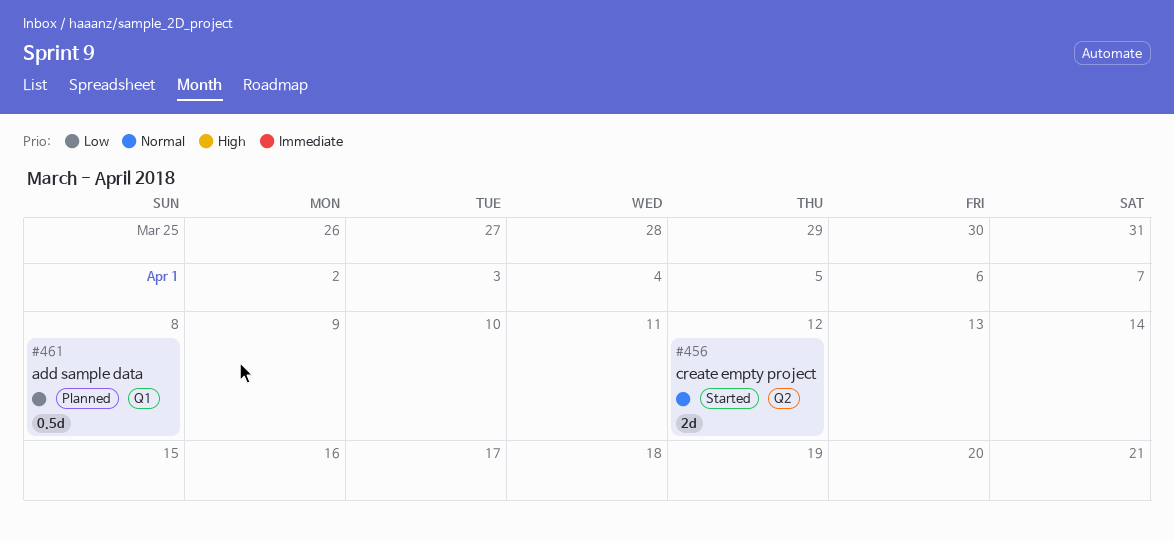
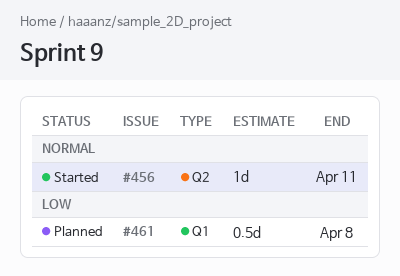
#456, estimate: 2d -> 1d
#456, due: Apr 12 -> Apr 11

